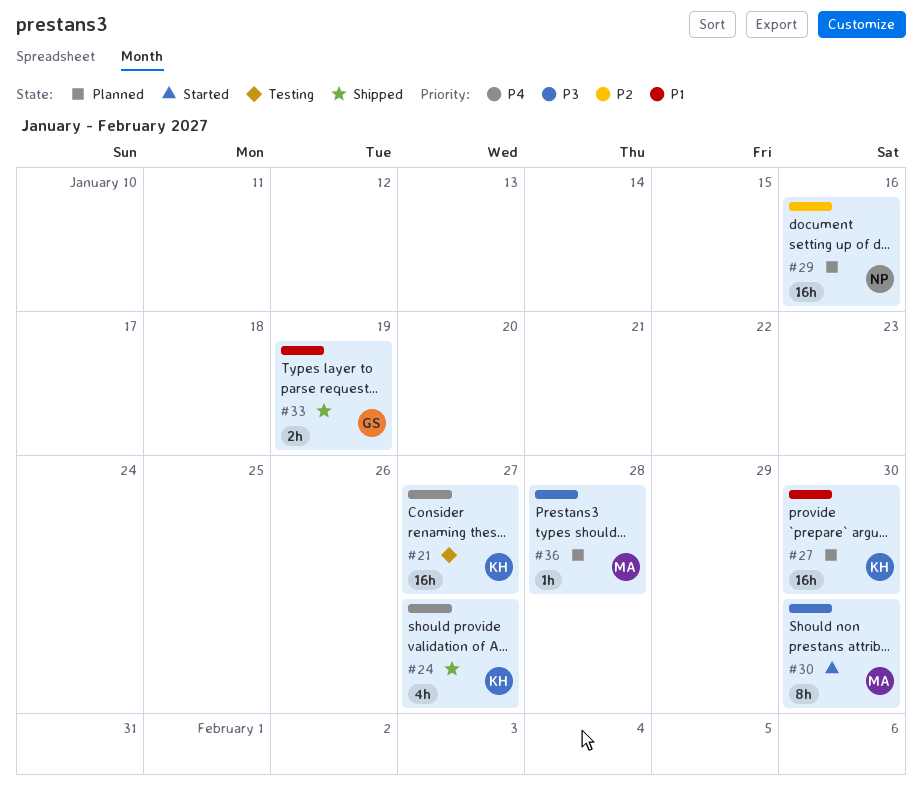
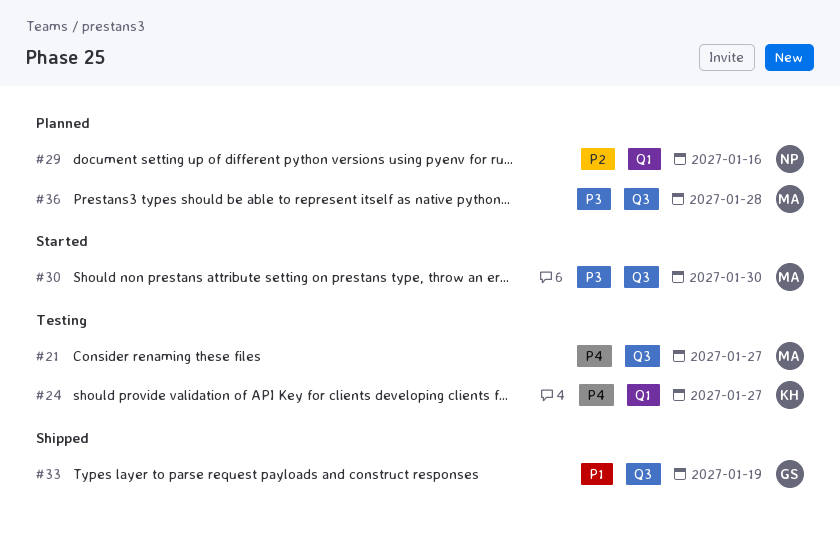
#21, owner: KH -> MA
#24, status: Shipped -> Testing
#27: present -> none

